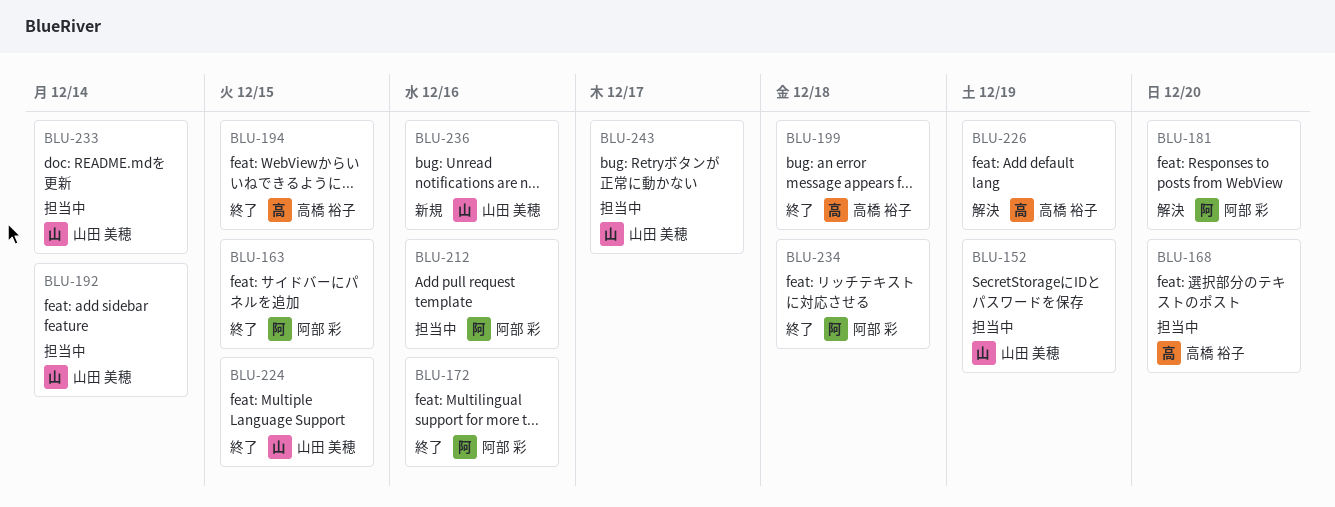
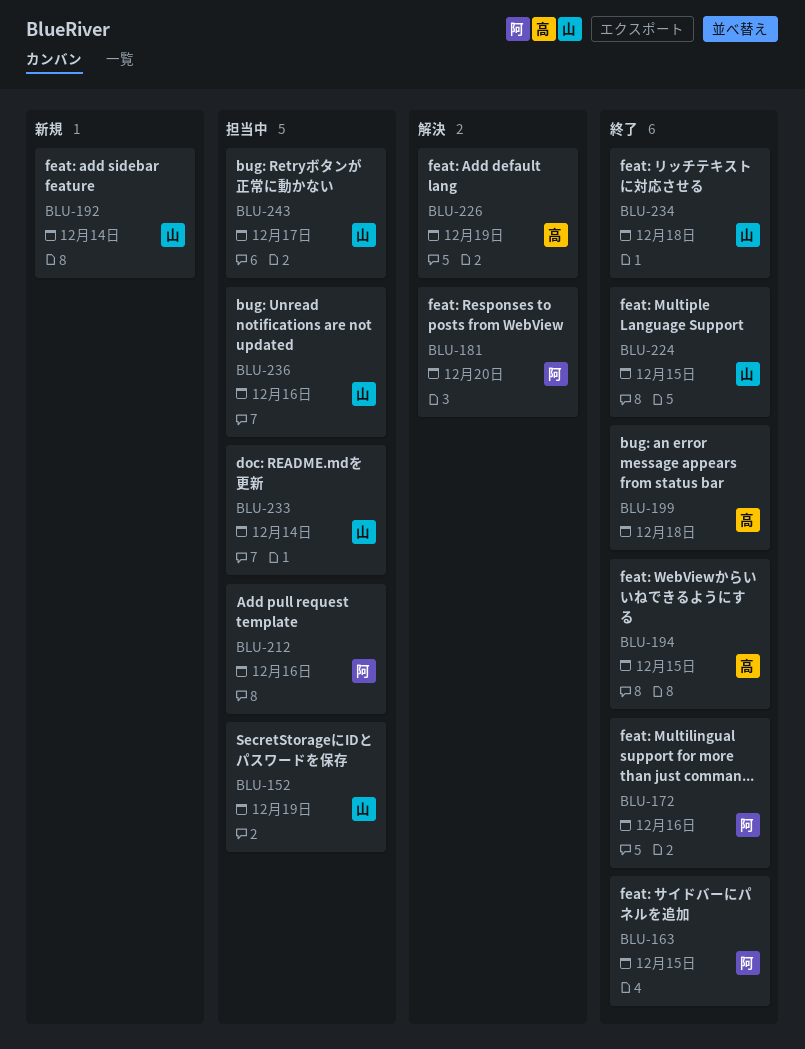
BLU-168: present -> none
BLU-192, status: 担当中 -> 新規
BLU-234, owner: 阿部 彩 -> 山田 美穂
BLU-236, status: 新規 -> 担当中

